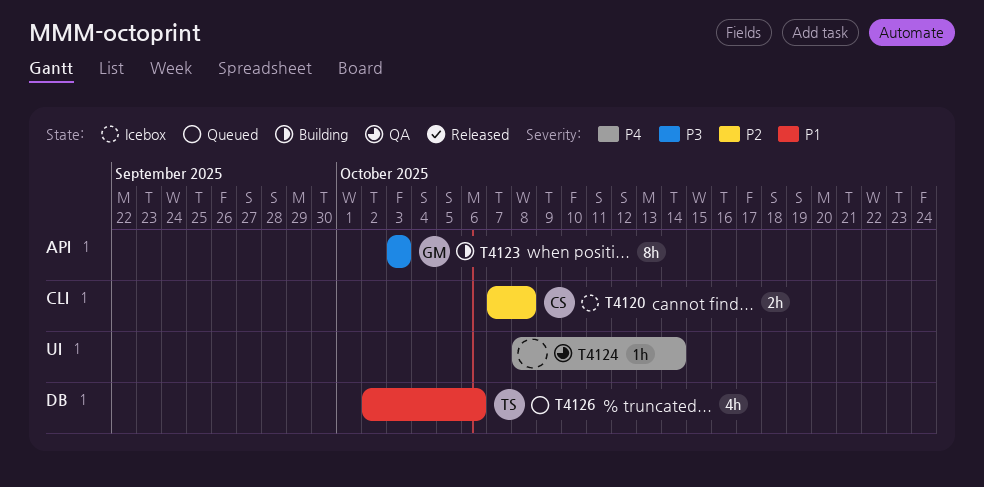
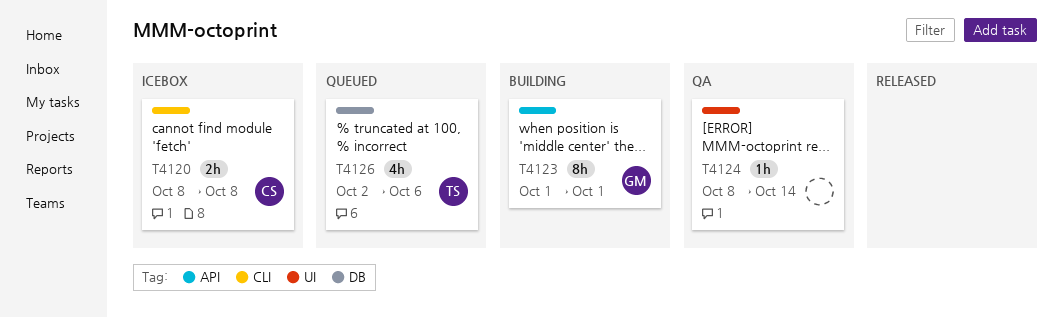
T4120, start: Oct 7 -> Oct 8
T4123, start: Oct 3 -> Oct 1
T4123, due: Oct 3 -> Oct 1

